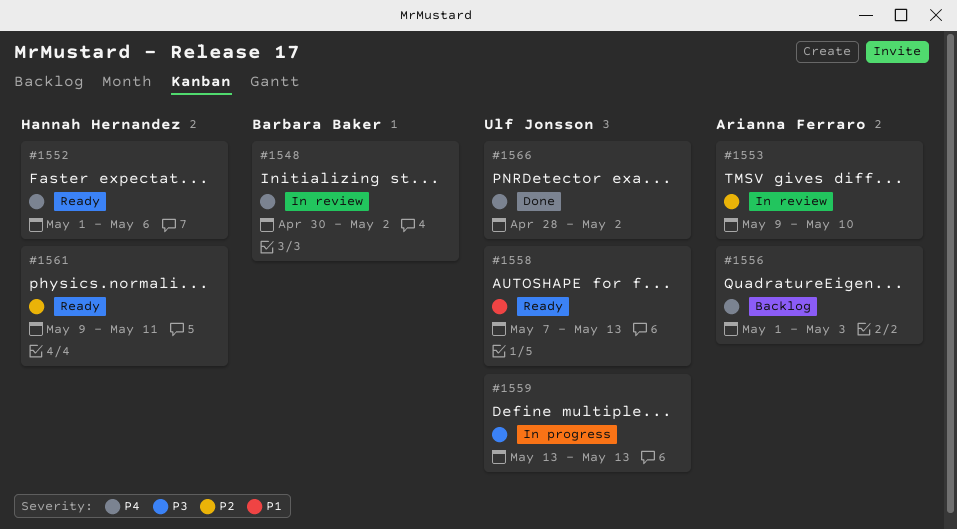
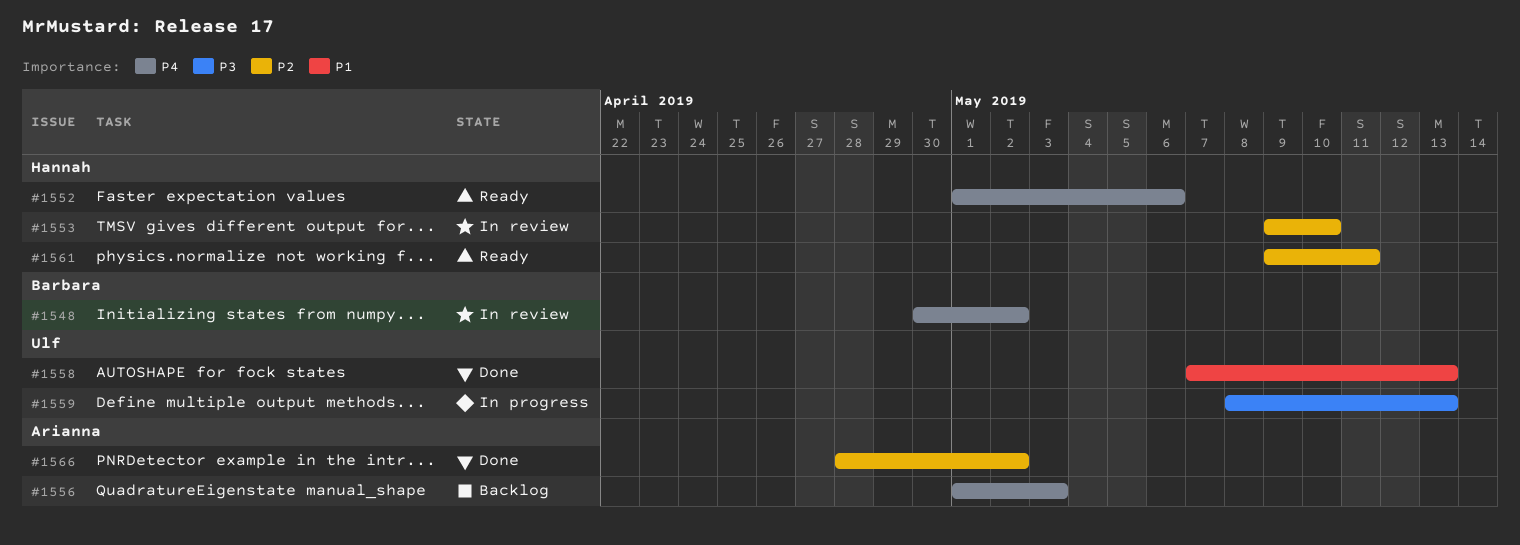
#1553, owner: Arianna Ferraro -> Hannah Hernandez
#1558, status: Ready -> Done
#1559, start: May 13 -> May 8
#1566, owner: Ulf Jonsson -> Arianna Ferraro
#1566, priority: P4 -> P2

